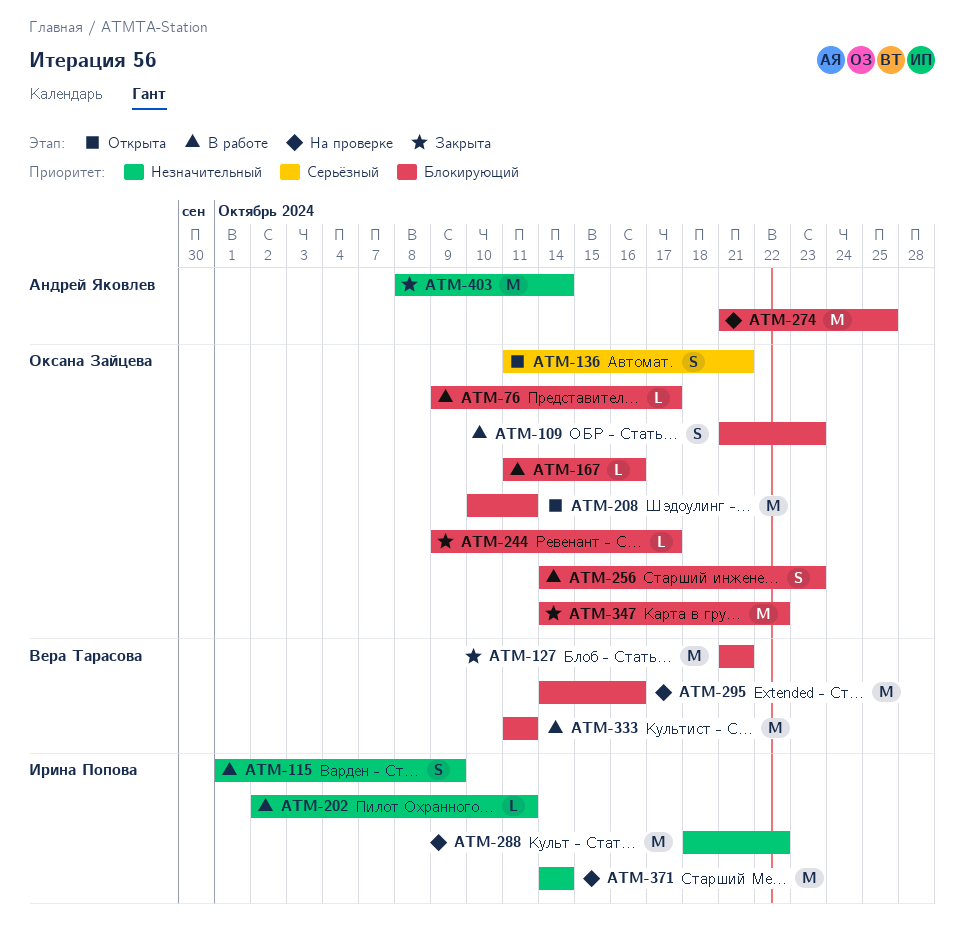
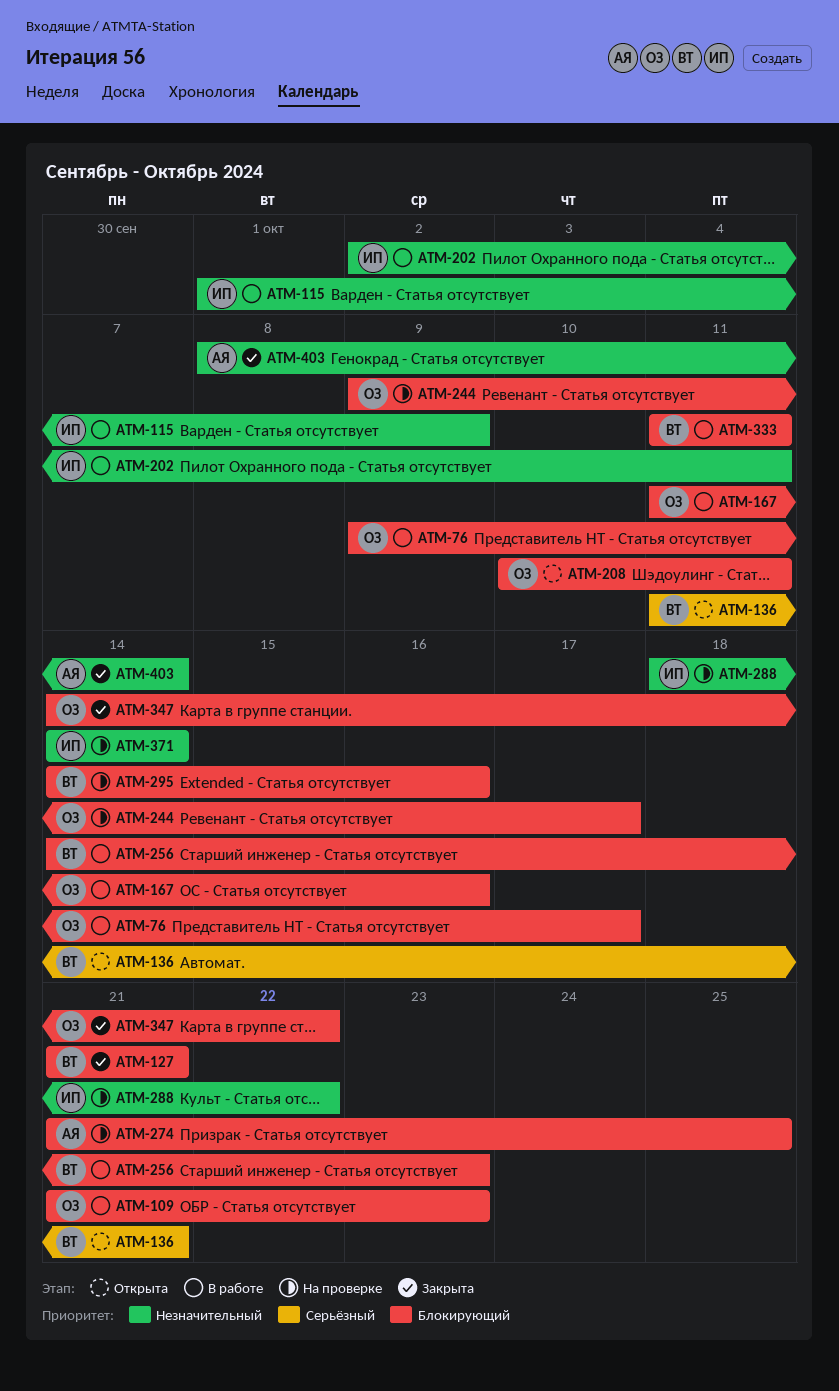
ATM-136, owner: Оксана Зайцева -> Вера Тарасова
ATM-244, status: Закрыта -> На проверке
ATM-256, owner: Оксана Зайцева -> Вера Тарасова

